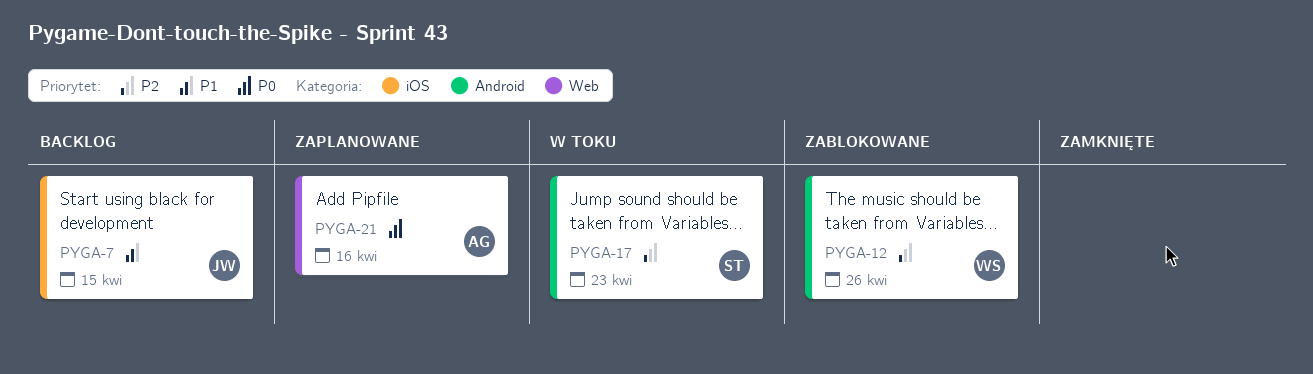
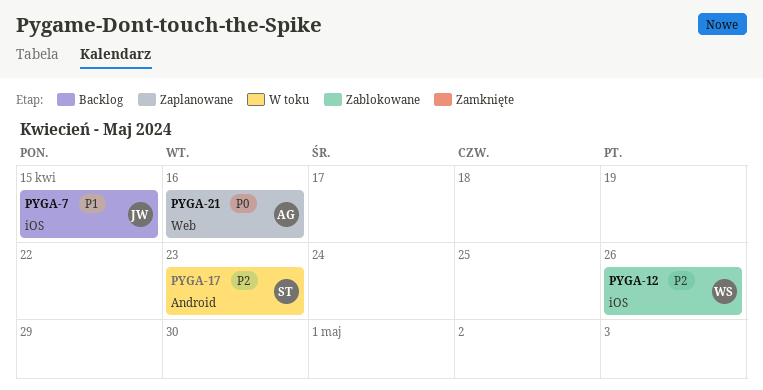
PYGA-12, label: Android -> iOS

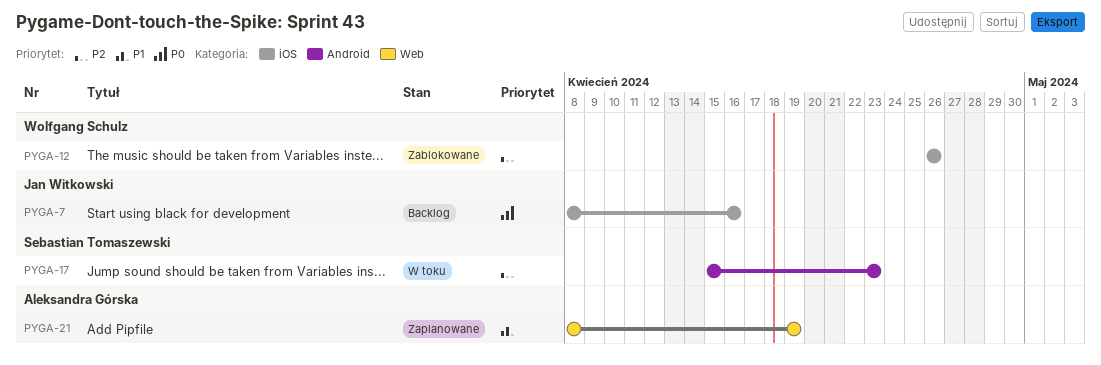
PYGA-7, priority: P1 -> P0
PYGA-7, due: Apr 15 -> Apr 16
PYGA-21, priority: P0 -> P1
PYGA-21, due: Apr 16 -> Apr 19

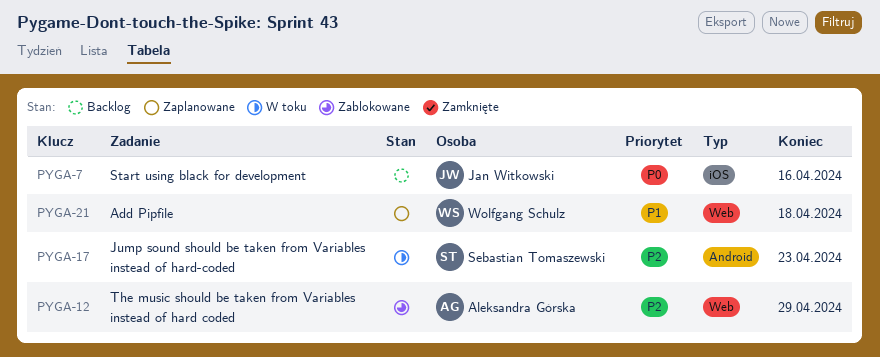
PYGA-12, owner: Wolfgang Schulz -> Aleksandra Górska
PYGA-12, label: iOS -> Web
PYGA-12, due: Apr 26 -> Apr 29
PYGA-21, owner: Aleksandra Górska -> Wolfgang Schulz
PYGA-21, due: Apr 19 -> Apr 18

